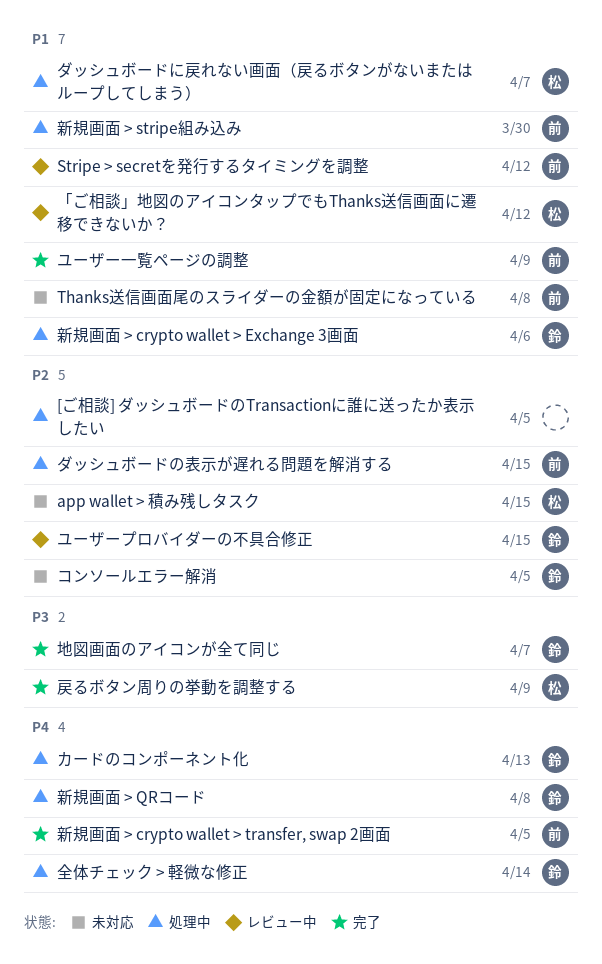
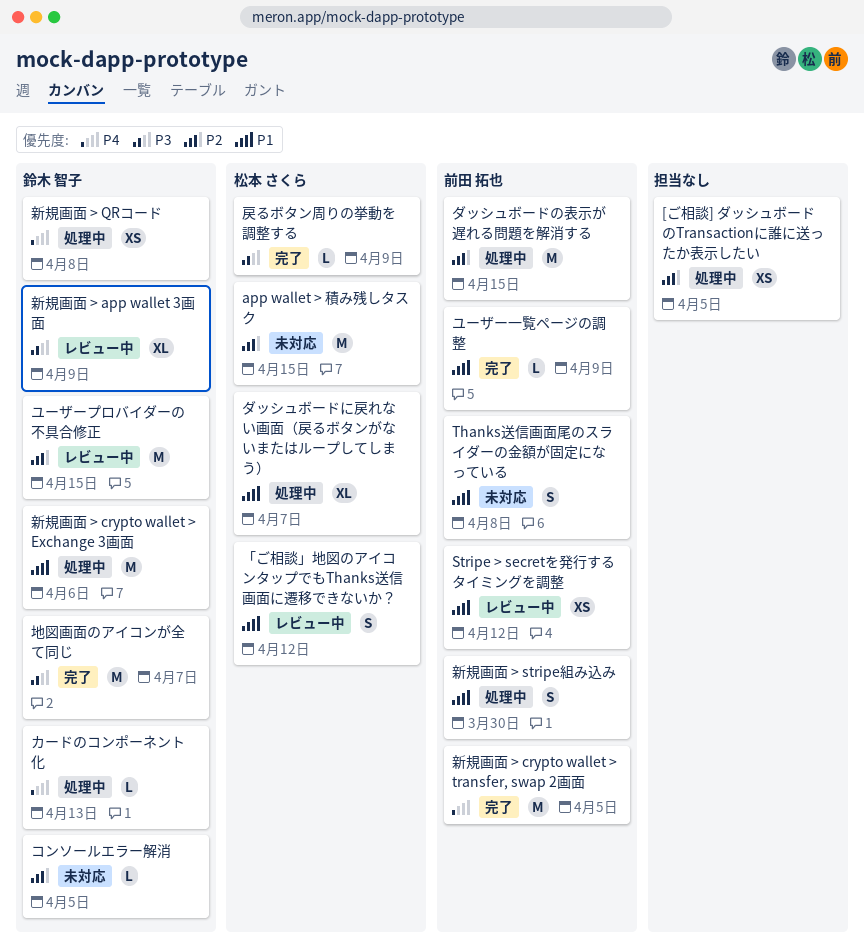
全体チェック > 軽微な修正: present -> none
新規画面 > app wallet 3画面: none -> present

